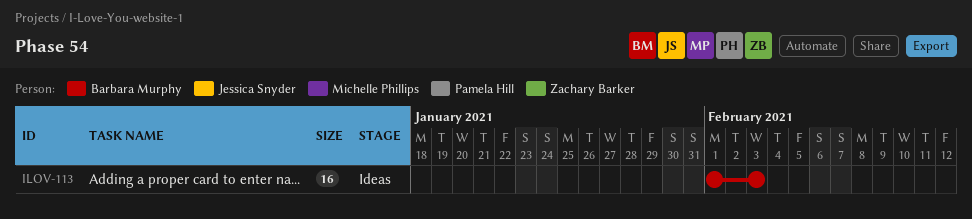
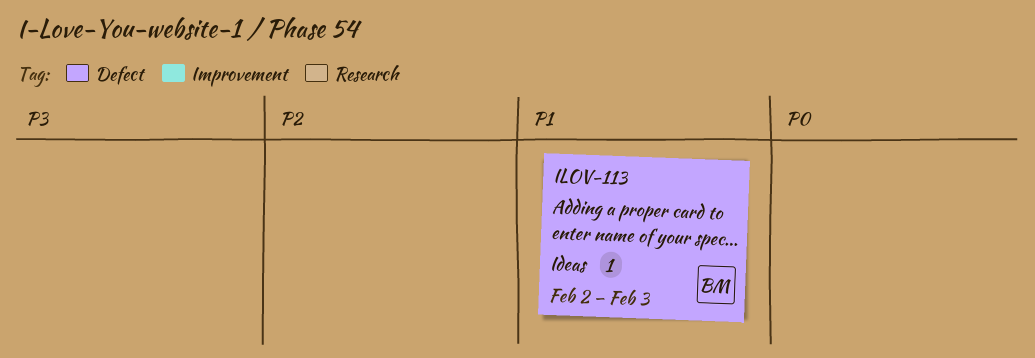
ILOV-113, estimate: 16 -> 1
ILOV-113, start: Feb 1 -> Feb 2

